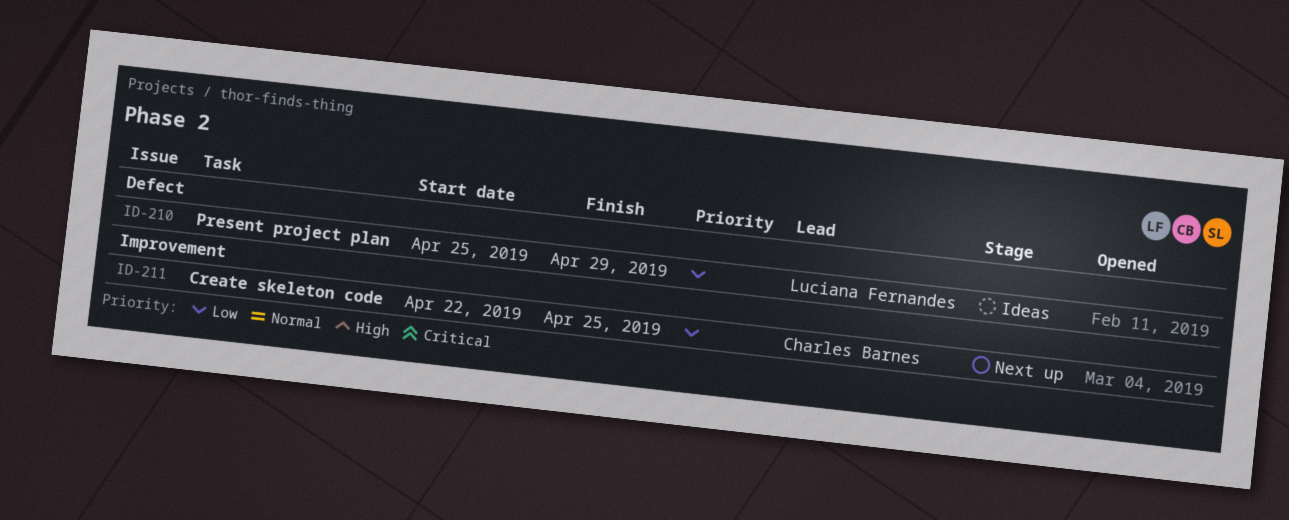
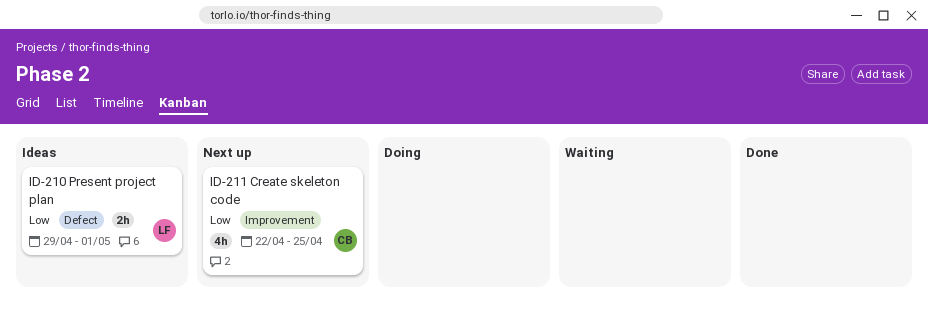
ID-210, start: Apr 25 -> Apr 29
ID-210, due: Apr 29 -> May 1

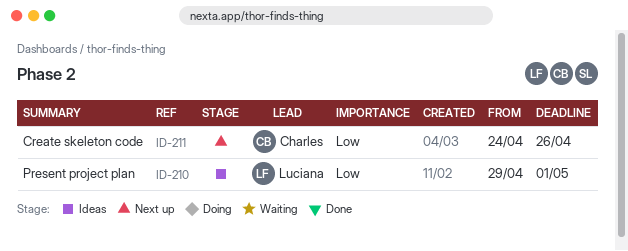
ID-211, start: Apr 22 -> Apr 24
ID-211, due: Apr 25 -> Apr 26

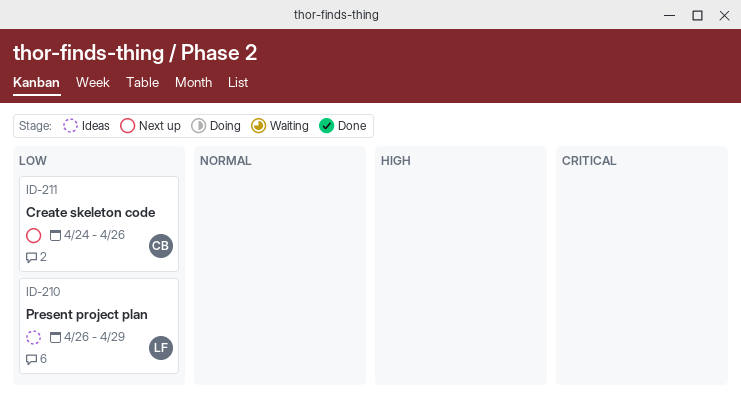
ID-210, start: Apr 29 -> Apr 26
ID-210, due: May 1 -> Apr 29

